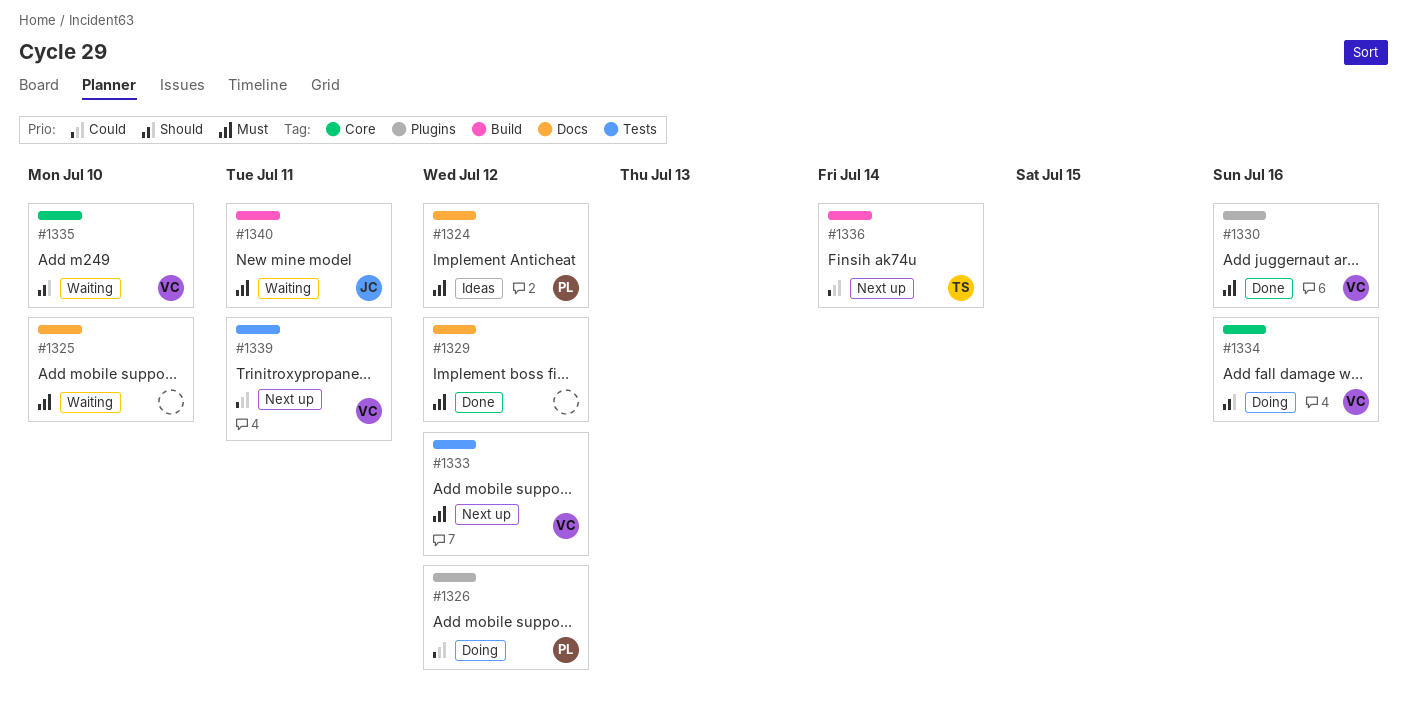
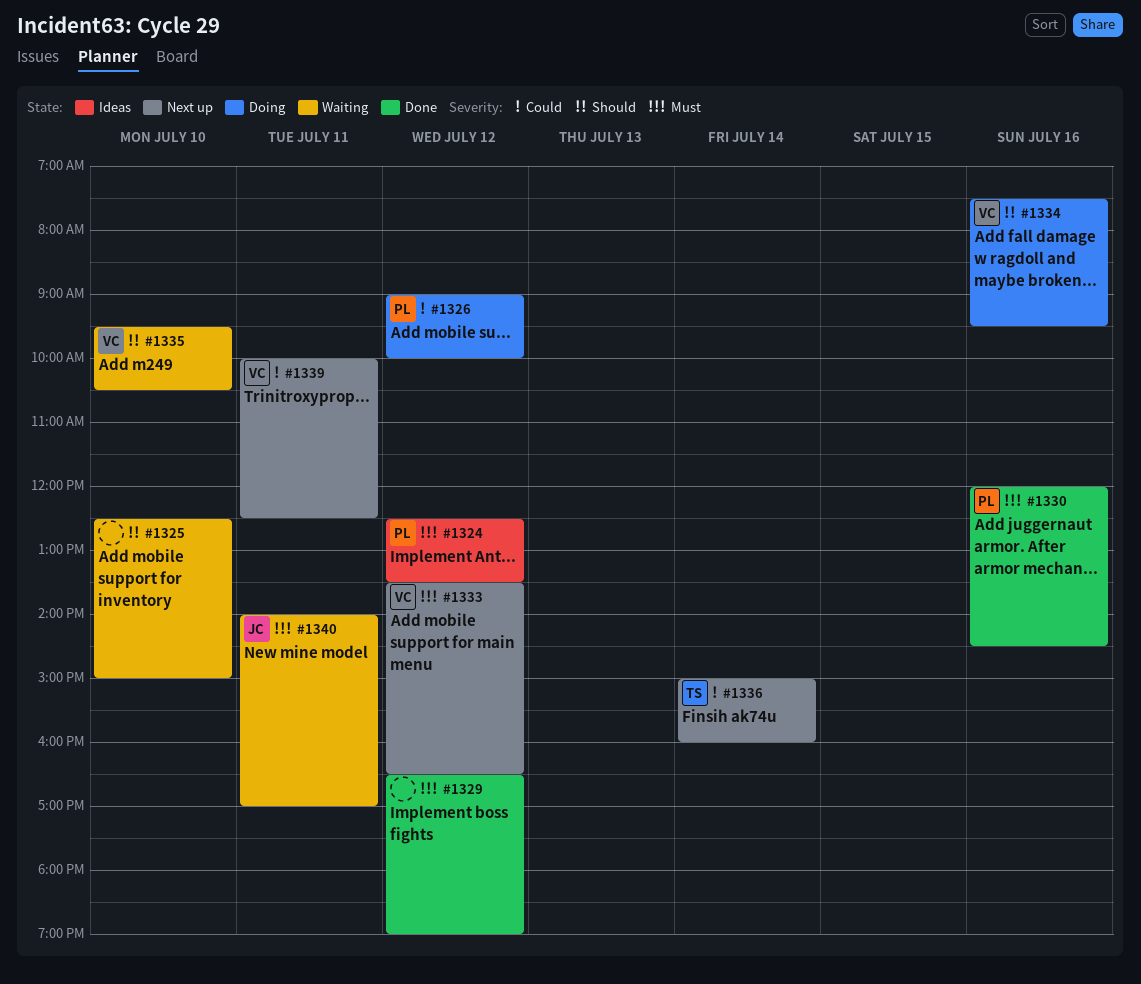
#1325, priority: Must -> Should
#1330, owner: VC -> PL

